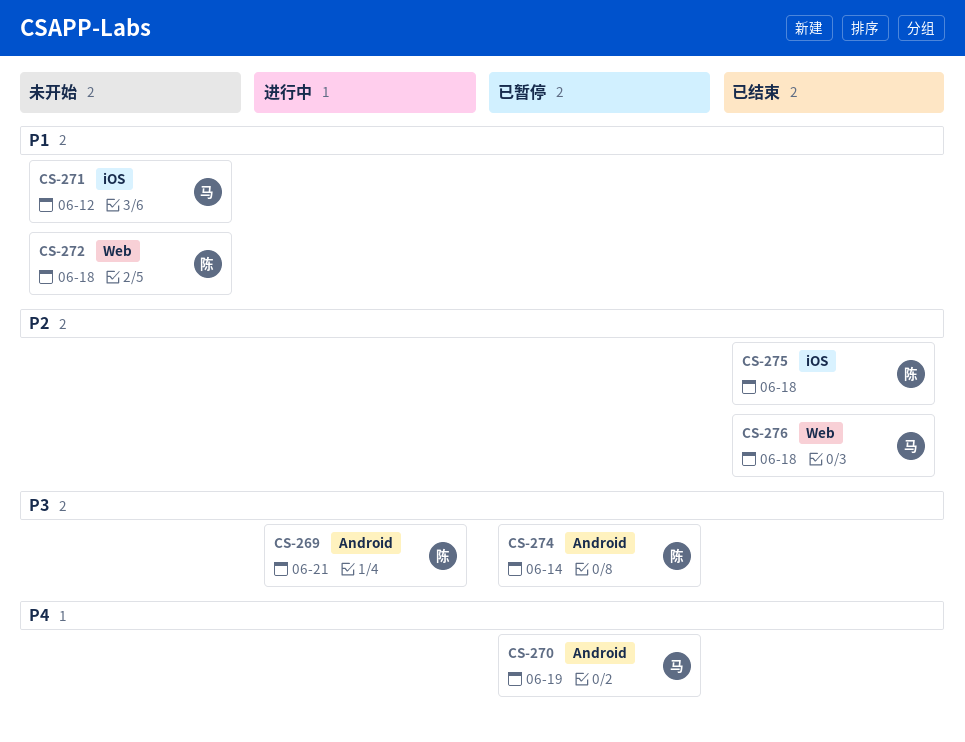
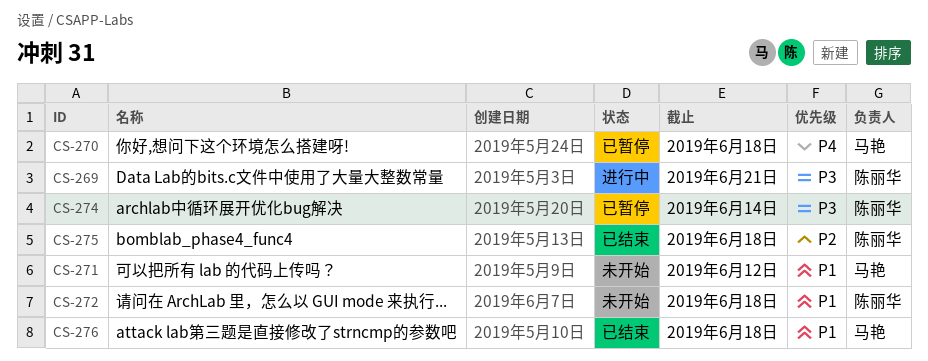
CS-270, due: Jun 19 -> Jun 18
CS-276, priority: P2 -> P1

